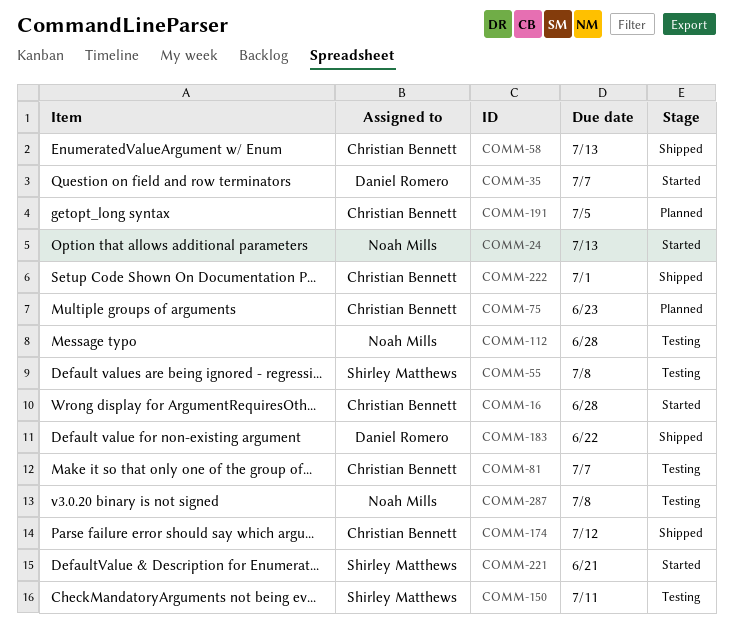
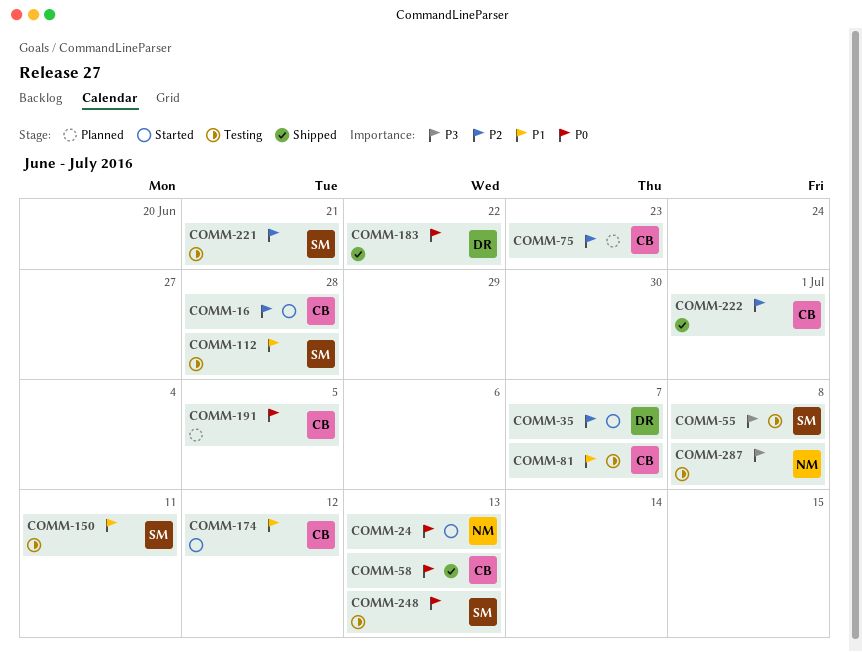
COMM-112, owner: Noah Mills -> Shirley Matthews
COMM-174, status: Shipped -> Started
COMM-221, status: Started -> Testing
COMM-248: none -> present

